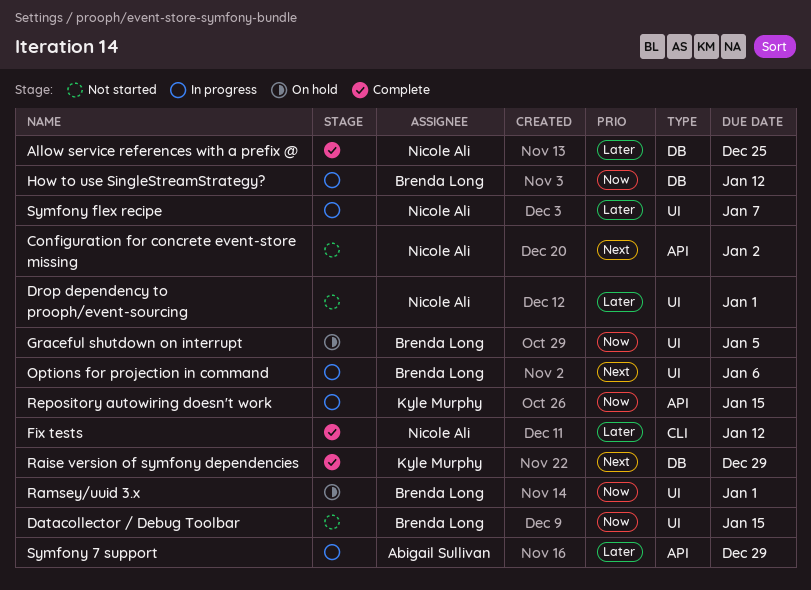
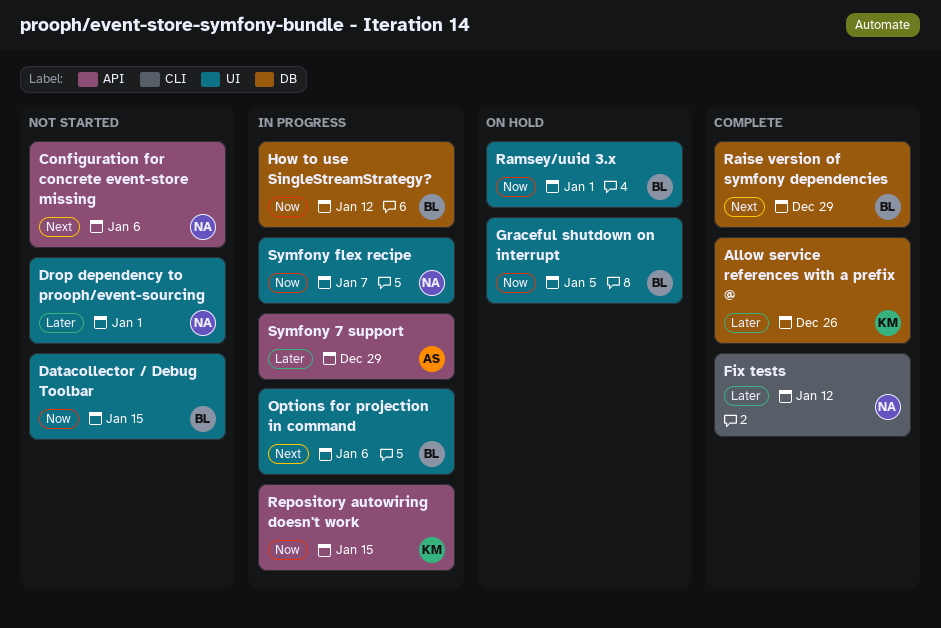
Allow service references with a prefix @, owner: Nicole Ali -> Kyle Murphy
Allow service references with a prefix @, due: Dec 25 -> Dec 26
Configuration for concrete event-store missing, due: Jan 2 -> Jan 6
Raise version of symfony dependencies, owner: Kyle Murphy -> Brenda Long
Symfony flex recipe, priority: Later -> Now

